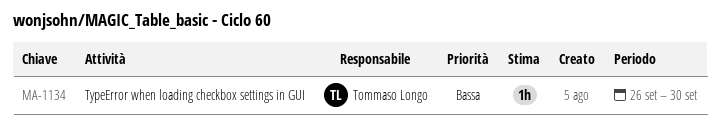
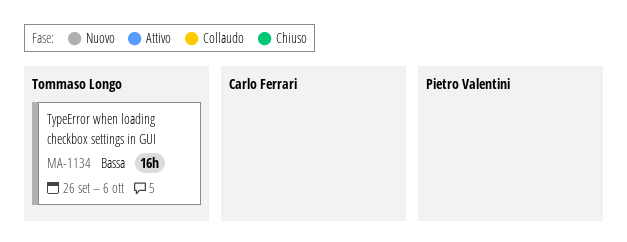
MA-1134, estimate: 1h -> 16h
MA-1134, due: Sep 30 -> Oct 6

